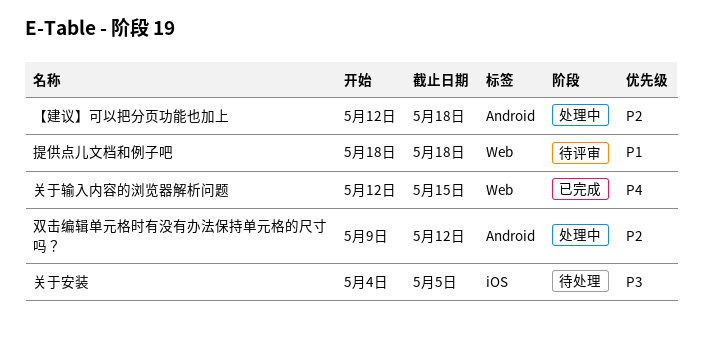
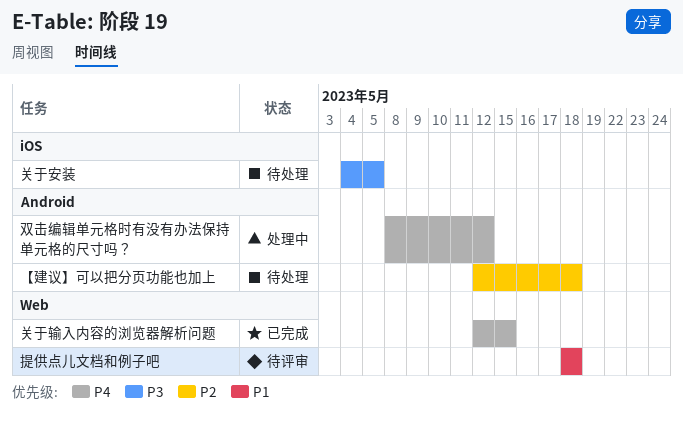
【建议】可以把分页功能也加上, status: 处理中 -> 待处理
双击编辑单元格时有没有办法保持单元格的尺寸吗？, priority: P2 -> P4
双击编辑单元格时有没有办法保持单元格的尺寸吗？, start: May 9 -> May 8

